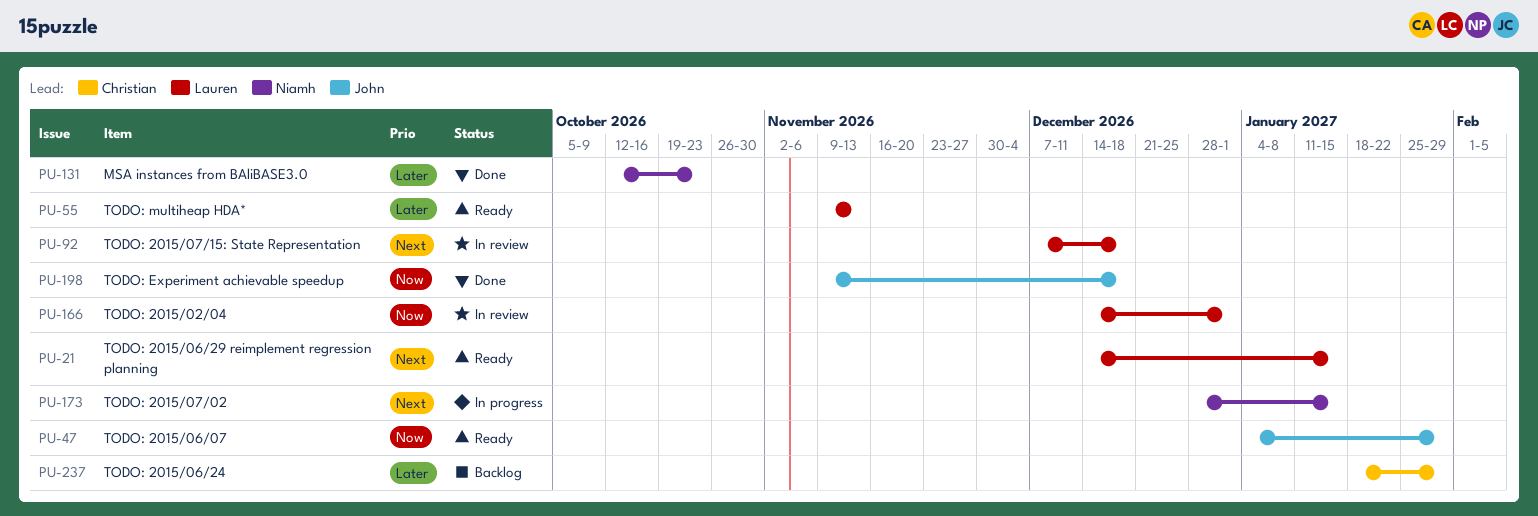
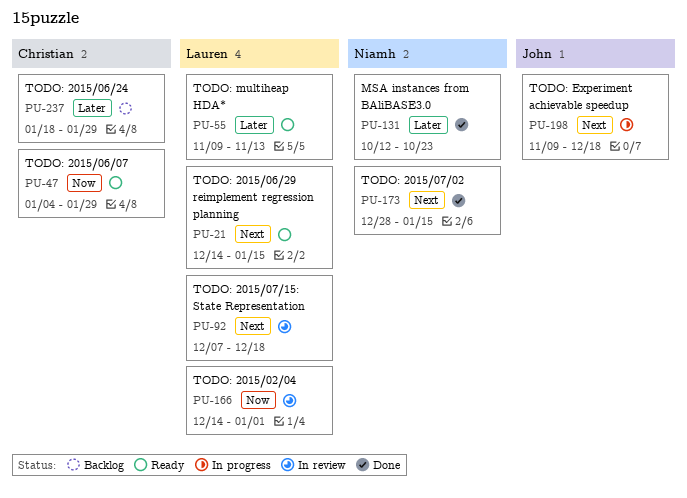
PU-47, owner: John -> Christian
PU-173, status: In progress -> Done
PU-198, status: Done -> In progress
PU-198, priority: Now -> Next

